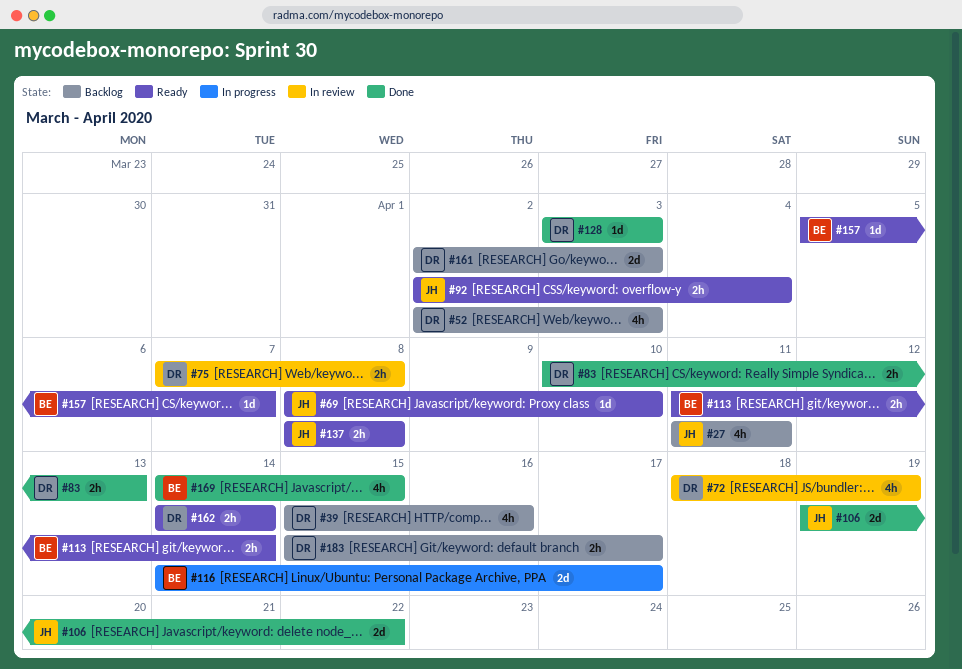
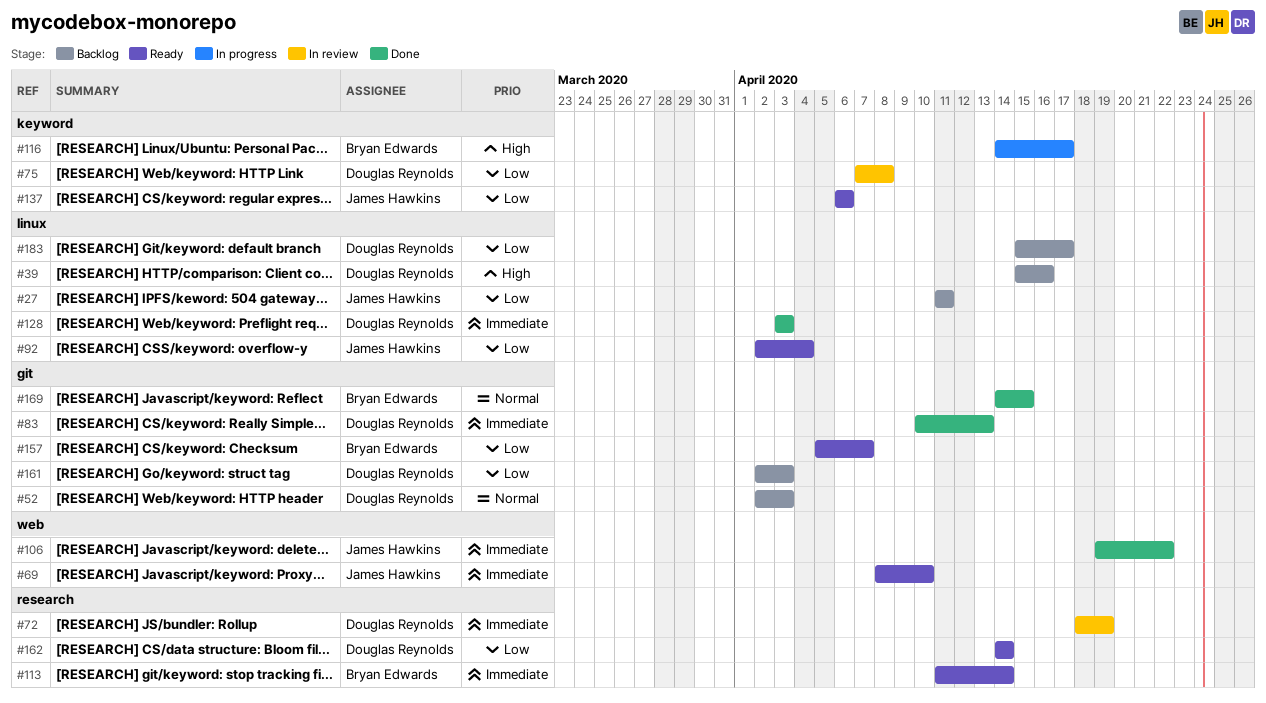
#137, start: Apr 8 -> Apr 6
#137, due: Apr 8 -> Apr 6

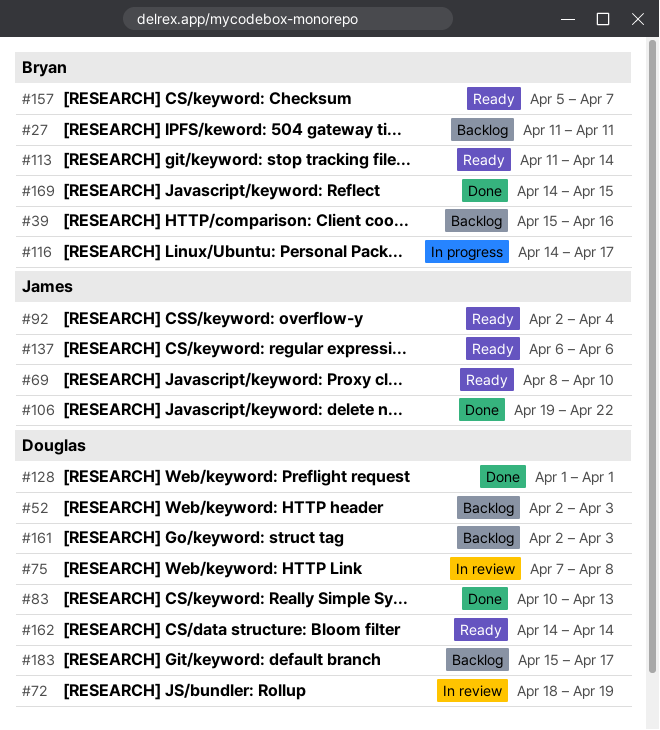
#27, owner: James Hawkins -> Bryan Edwards
#39, owner: Douglas Reynolds -> Bryan Edwards
#128, start: Apr 3 -> Apr 1
#128, due: Apr 3 -> Apr 1

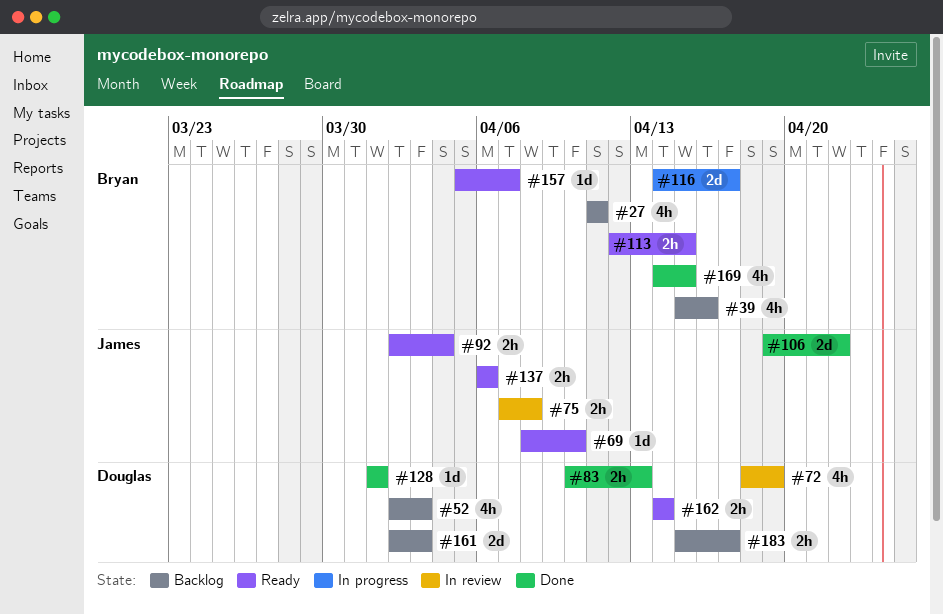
#75, owner: Douglas -> James
#113, start: Apr 11 -> Apr 12
#113, due: Apr 14 -> Apr 15

